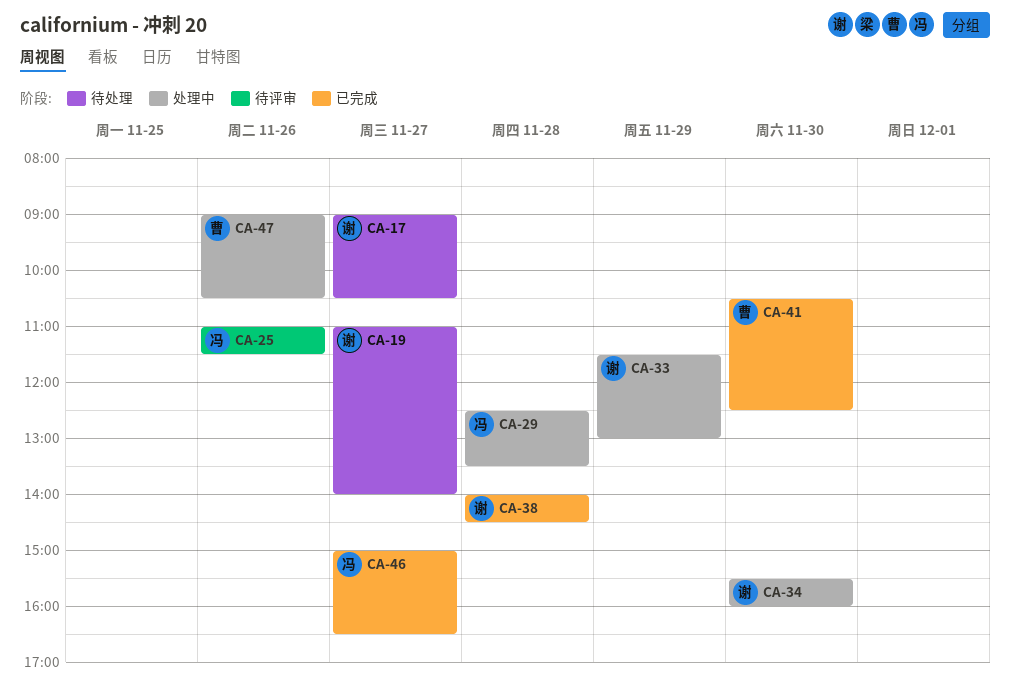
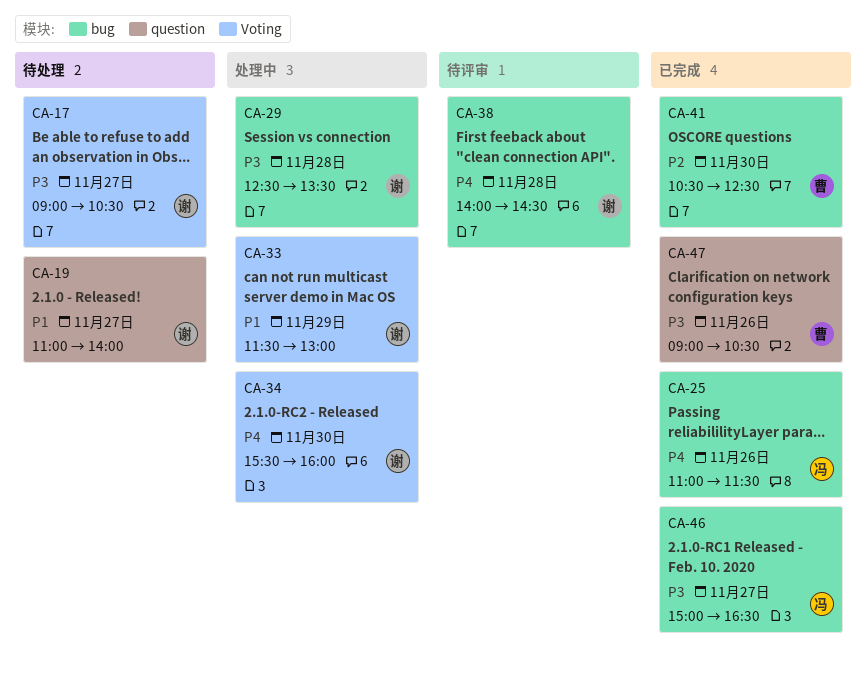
CA-25, status: 待评审 -> 已完成
CA-29, owner: 冯 -> 谢
CA-38, status: 已完成 -> 待评审
CA-47, status: 处理中 -> 已完成

